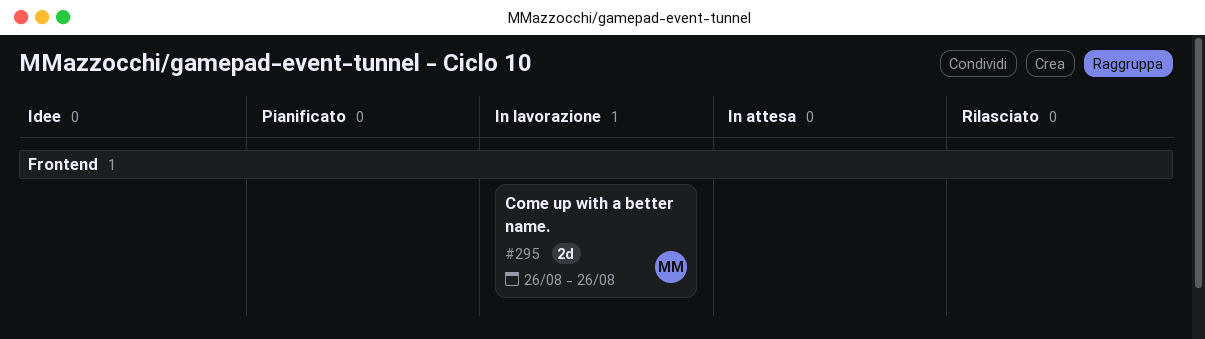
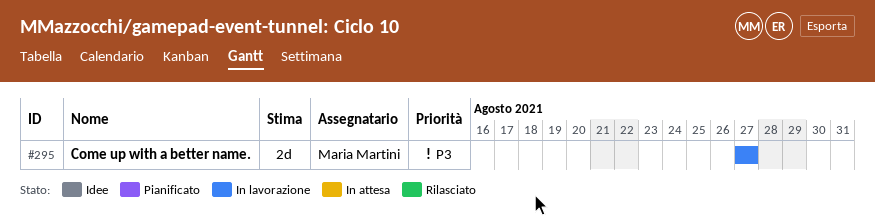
#295, start: Aug 26 -> Aug 27
#295, due: Aug 26 -> Aug 27

